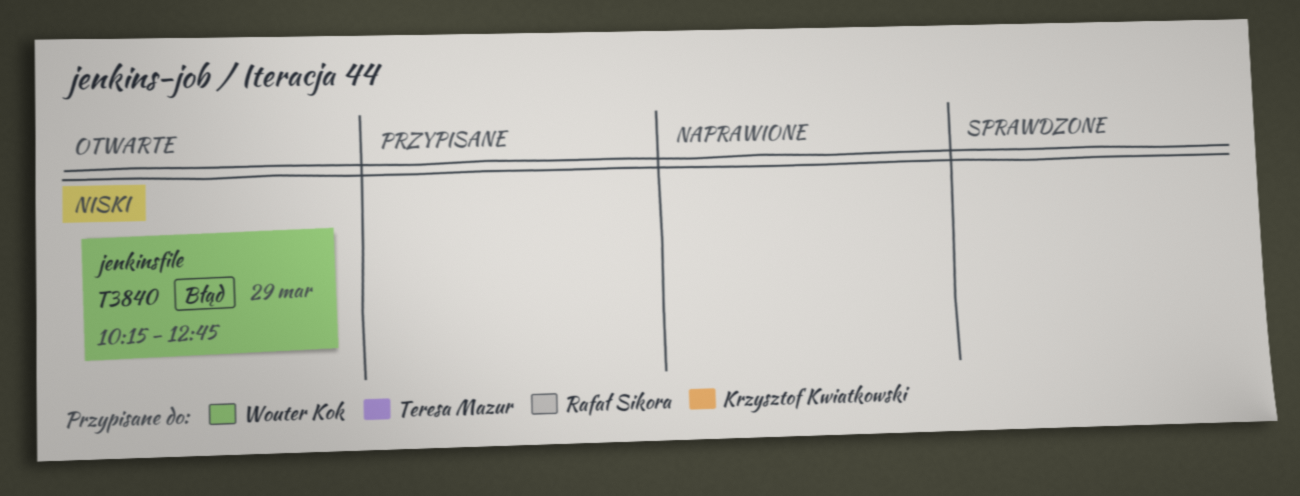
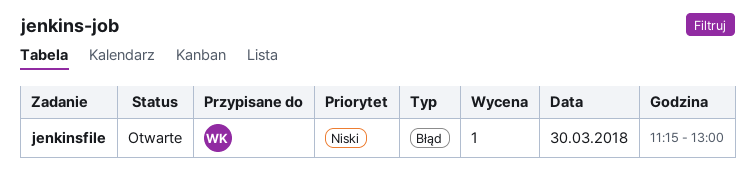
jenkinsfile, day: Mar 29 -> Mar 30
jenkinsfile, begins: 10:15 -> 11:15
jenkinsfile, ends: 12:45 -> 13:00

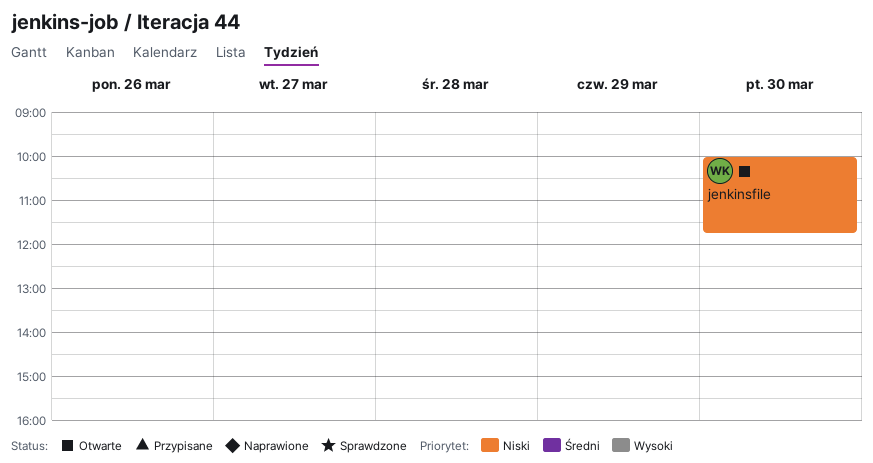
jenkinsfile, begins: 11:15 -> 10:00
jenkinsfile, ends: 13:00 -> 11:45

